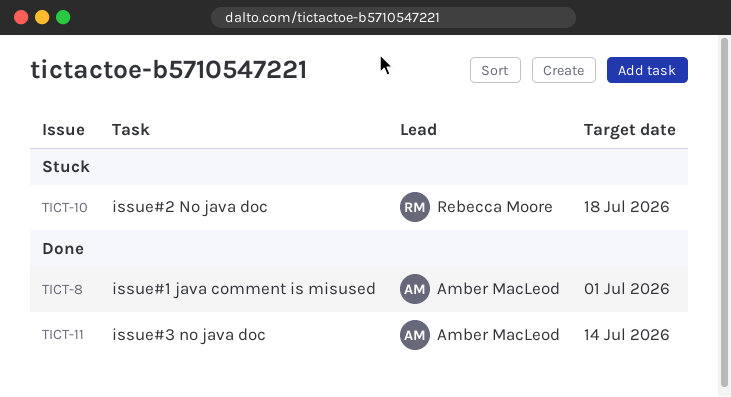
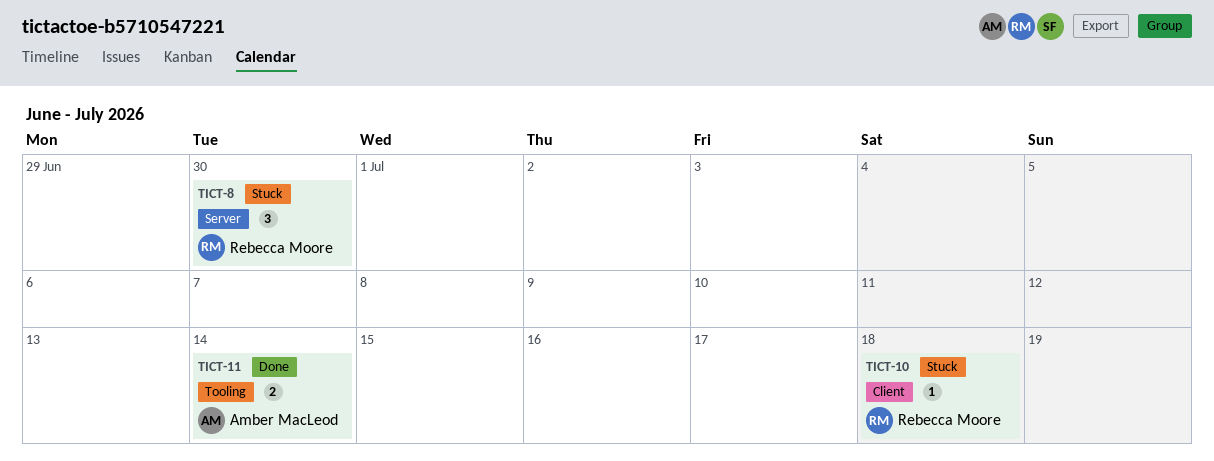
TICT-8, status: Done -> Stuck
TICT-8, owner: Amber MacLeod -> Rebecca Moore
TICT-8, due: Jul 1 -> Jun 30

